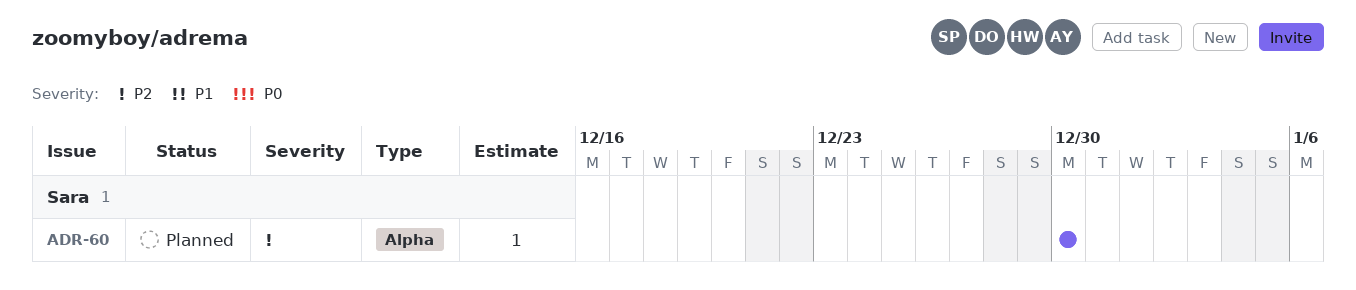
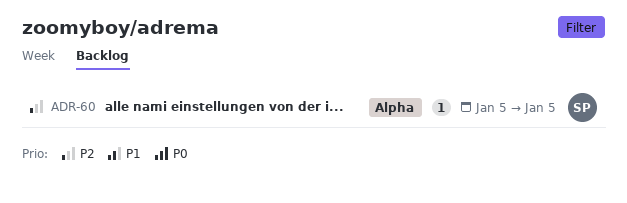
ADR-60, start: Dec 30 -> Jan 5
ADR-60, due: Dec 30 -> Jan 5

